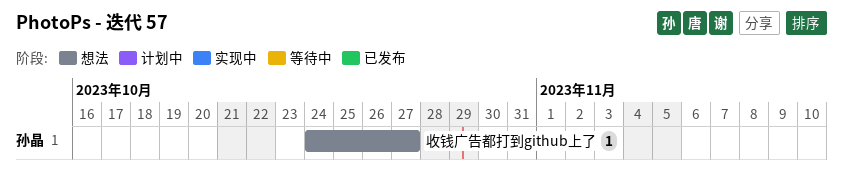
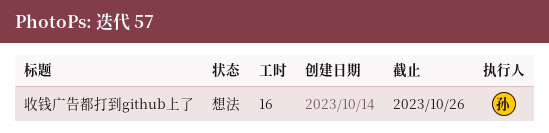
收钱广告都打到github上了, estimate: 1 -> 16
收钱广告都打到github上了, due: Oct 27 -> Oct 26

